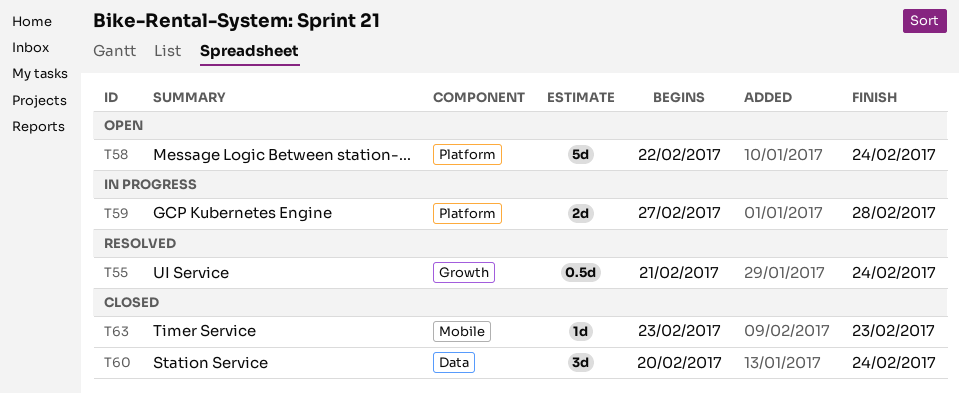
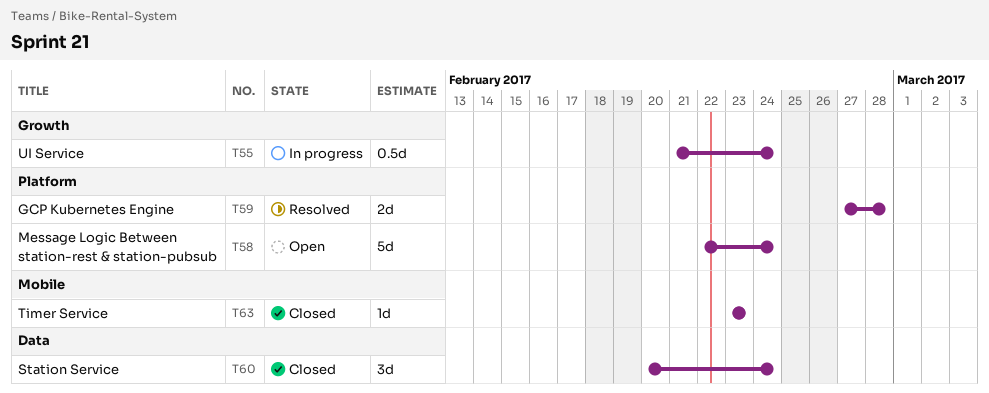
T55, status: Resolved -> In progress
T59, status: In progress -> Resolved

